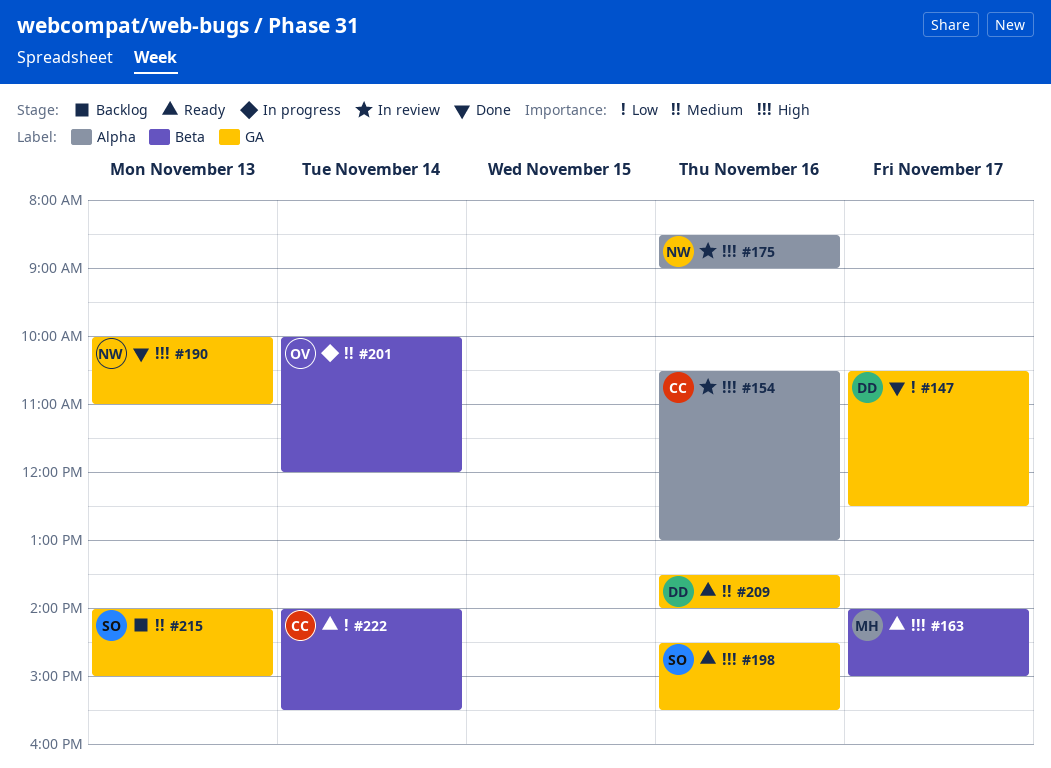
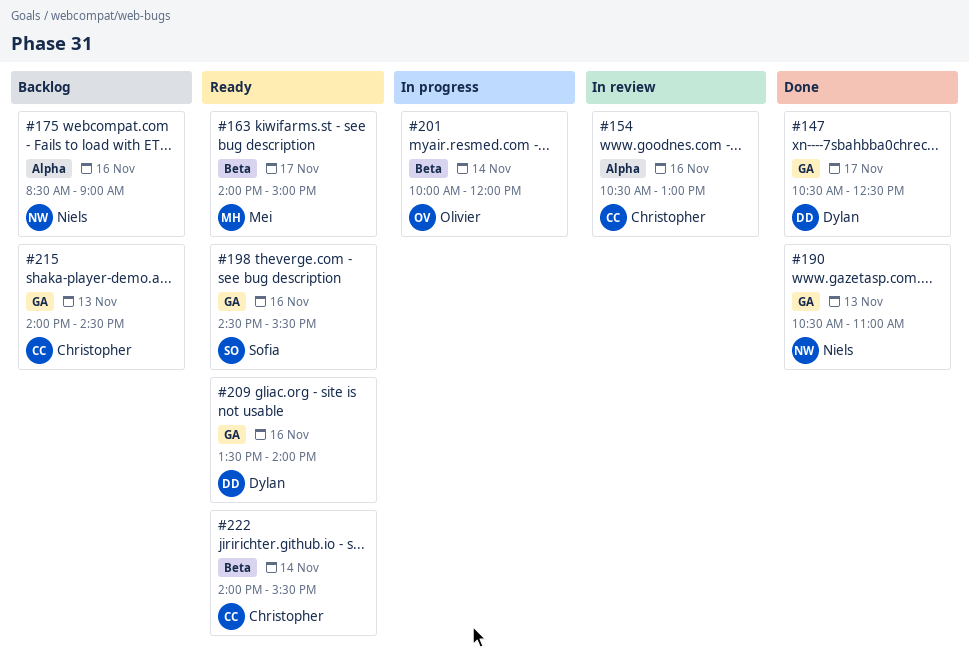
#175, status: In review -> Backlog
#190, begins: 10:00 -> 10:30
#215, owner: Sofia -> Christopher
#215, ends: 15:00 -> 14:30

